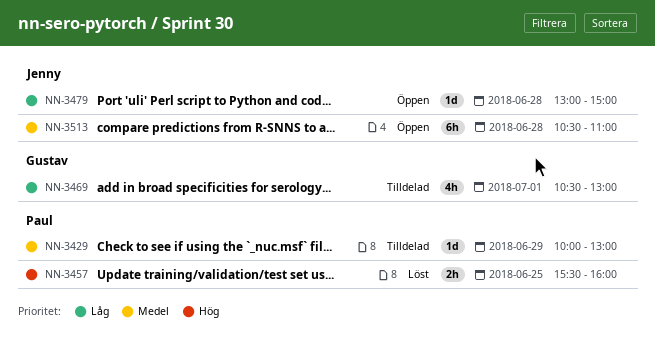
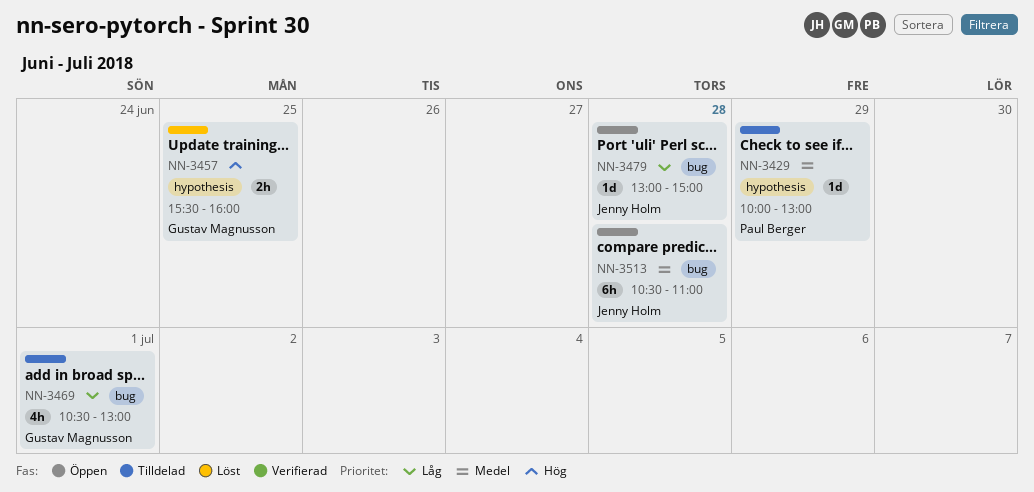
NN-3457, owner: Paul Berger -> Gustav Magnusson

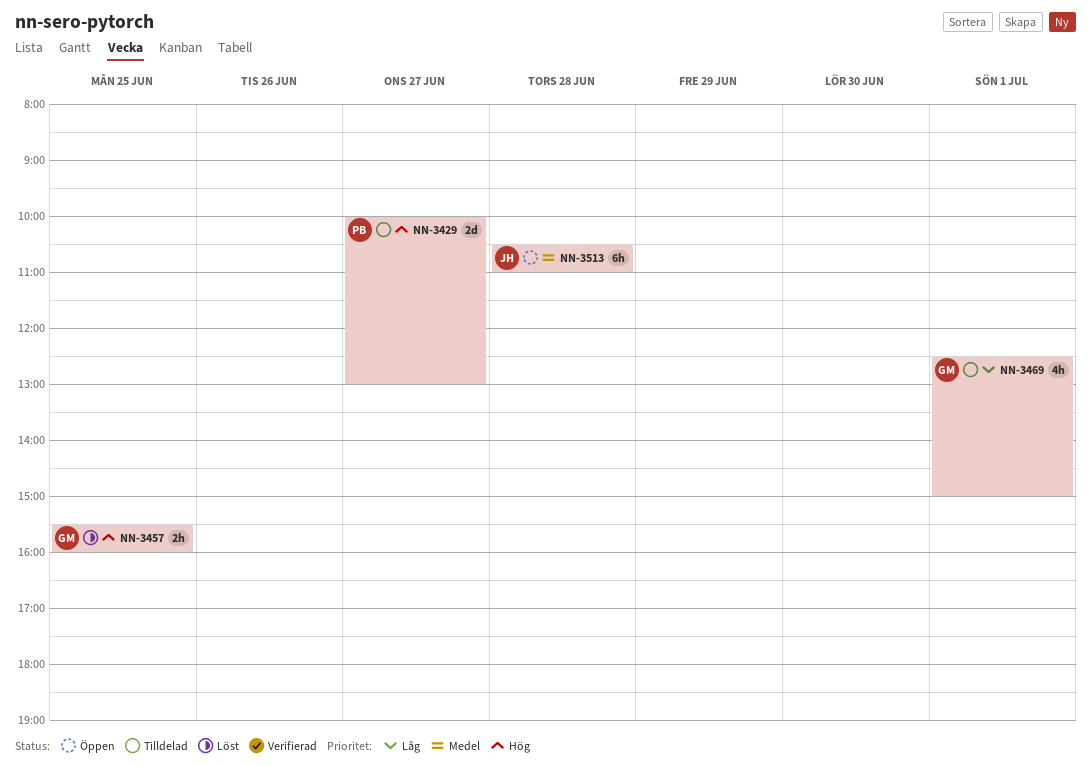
NN-3429, priority: Medel -> Hög
NN-3429, estimate: 1d -> 2d
NN-3429, day: Jun 29 -> Jun 27
NN-3469, begins: 10:30 -> 12:30
NN-3469, ends: 13:00 -> 15:00
NN-3479: present -> none

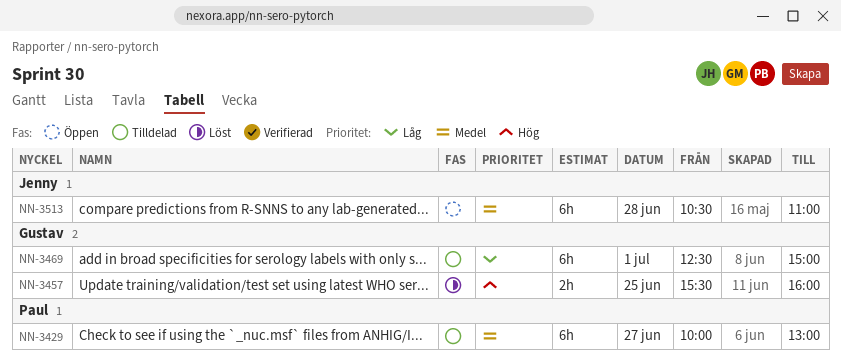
NN-3429, priority: Hög -> Medel
NN-3429, estimate: 2d -> 6h
NN-3469, estimate: 4h -> 6h

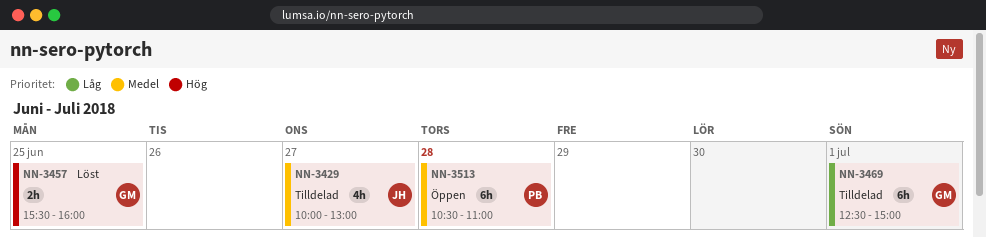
NN-3429, owner: Paul -> Jenny
NN-3429, estimate: 6h -> 4h
NN-3513, owner: Jenny -> Paul

